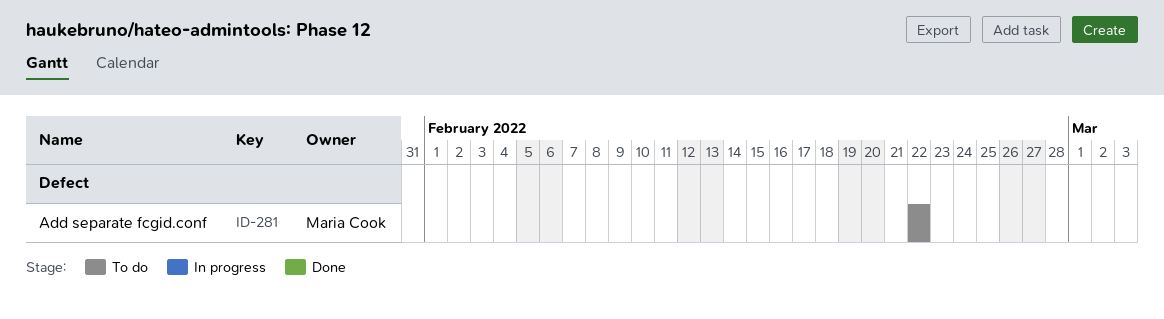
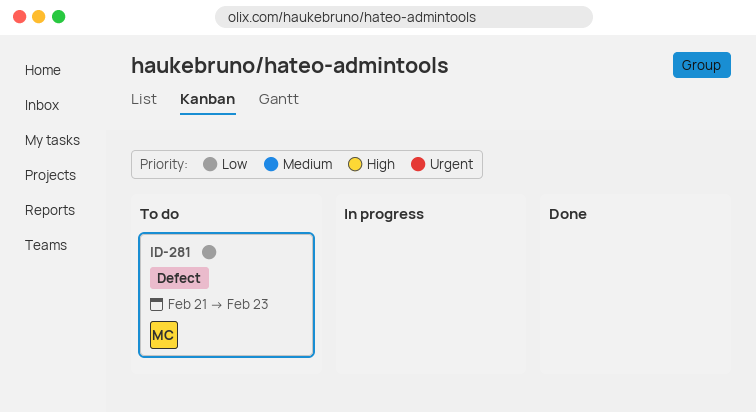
ID-281, start: Feb 22 -> Feb 21
ID-281, due: Feb 22 -> Feb 23

